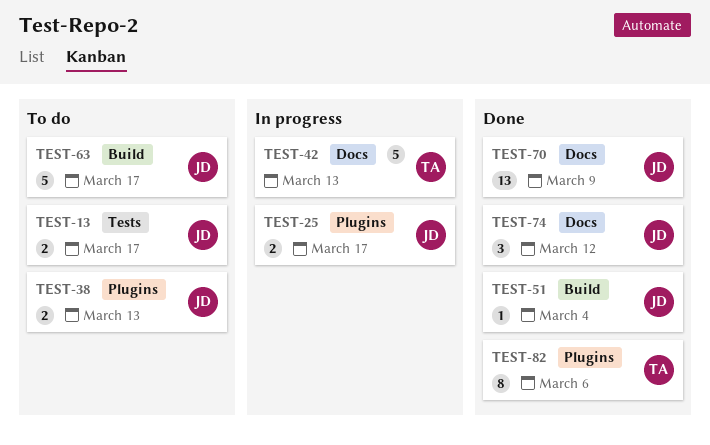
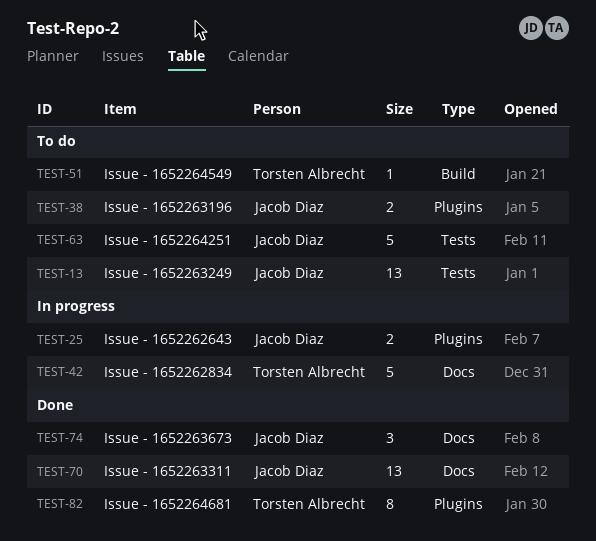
TEST-13, estimate: 2 -> 13
TEST-51, status: Done -> To do
TEST-51, owner: Jacob Diaz -> Torsten Albrecht
TEST-63, label: Build -> Tests

